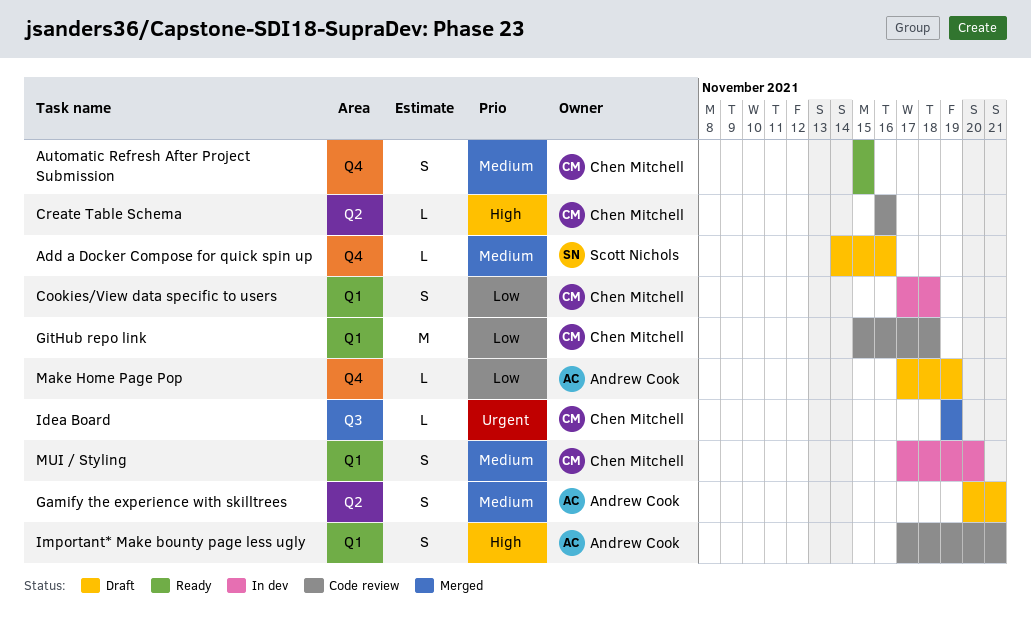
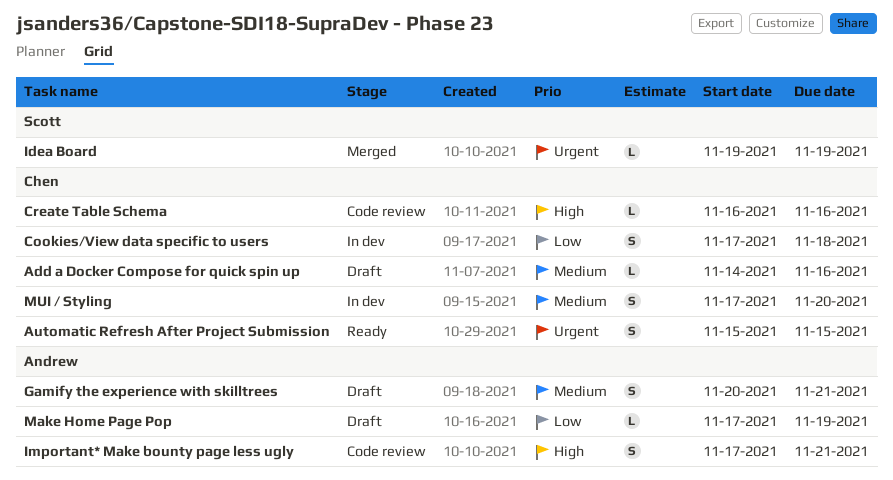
Add a Docker Compose for quick spin up, owner: Scott Nichols -> Chen Mitchell
Automatic Refresh After Project Submission, priority: Medium -> Urgent
GitHub repo link: present -> none
Idea Board, owner: Chen Mitchell -> Scott Nichols

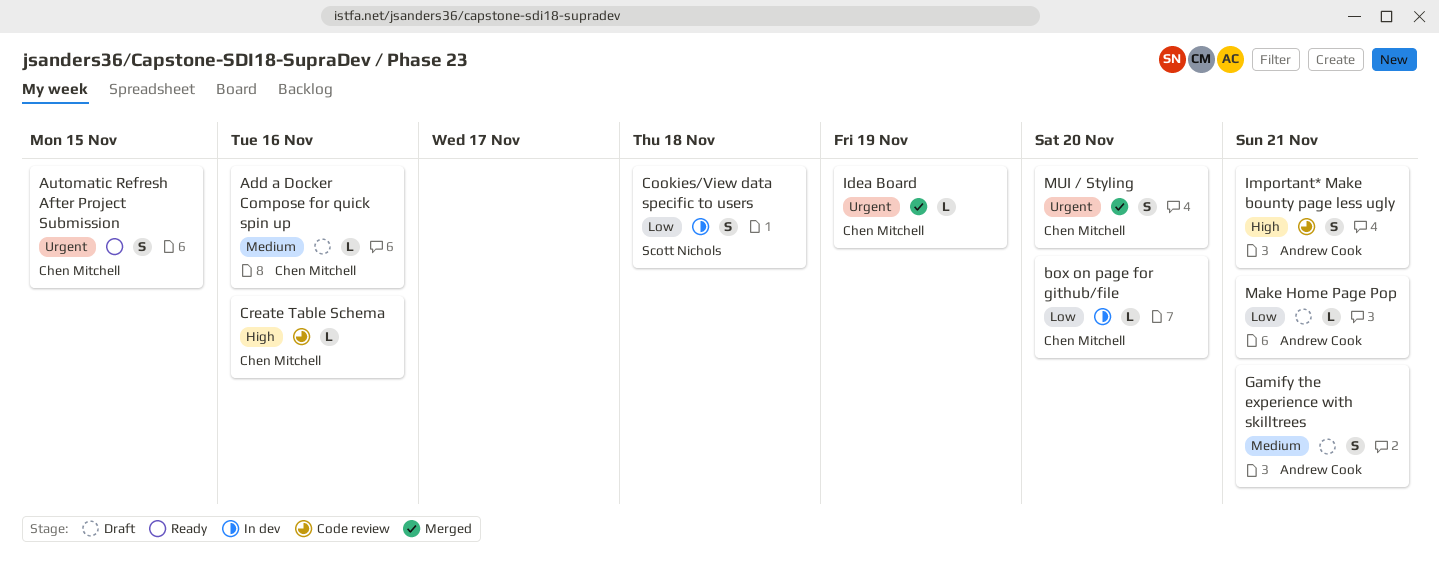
box on page for github/file: none -> present
Cookies/View data specific to users, owner: Chen Mitchell -> Scott Nichols
Idea Board, owner: Scott Nichols -> Chen Mitchell
Make Home Page Pop, due: Nov 19 -> Nov 21
MUI / Styling, status: In dev -> Merged
MUI / Styling, priority: Medium -> Urgent

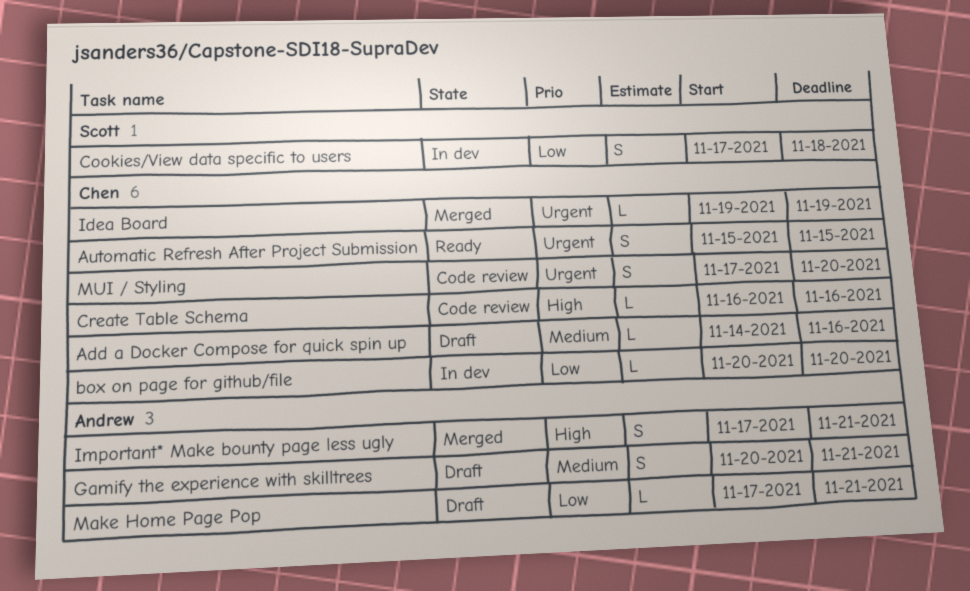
Important* Make bounty page less ugly, status: Code review -> Merged
MUI / Styling, status: Merged -> Code review

